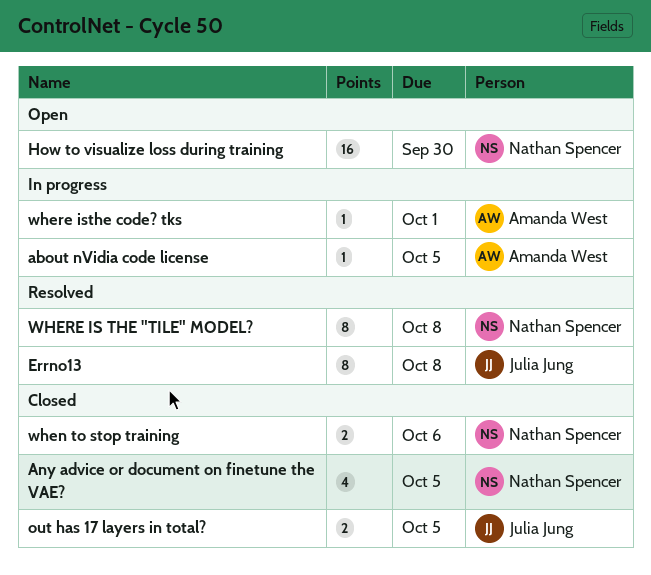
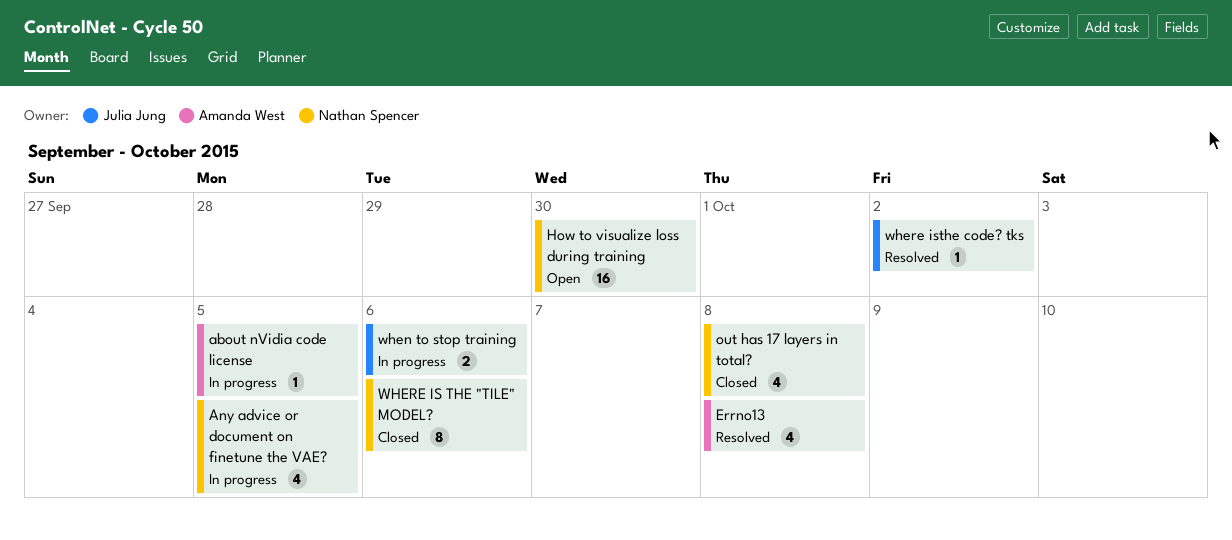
Any advice or document on finetune the VAE?, status: Closed -> In progress
Errno13, owner: Julia Jung -> Amanda West
Errno13, estimate: 8 -> 4
out has 17 layers in total?, owner: Julia Jung -> Nathan Spencer
out has 17 layers in total?, estimate: 2 -> 4
out has 17 layers in total?, due: Oct 5 -> Oct 8
when to stop training, status: Closed -> In progress
when to stop training, owner: Nathan Spencer -> Julia Jung
WHERE IS THE "TILE" MODEL?, status: Resolved -> Closed
WHERE IS THE "TILE" MODEL?, due: Oct 8 -> Oct 6
where isthe code? tks, status: In progress -> Resolved
where isthe code? tks, owner: Amanda West -> Julia Jung
where isthe code? tks, due: Oct 1 -> Oct 2

